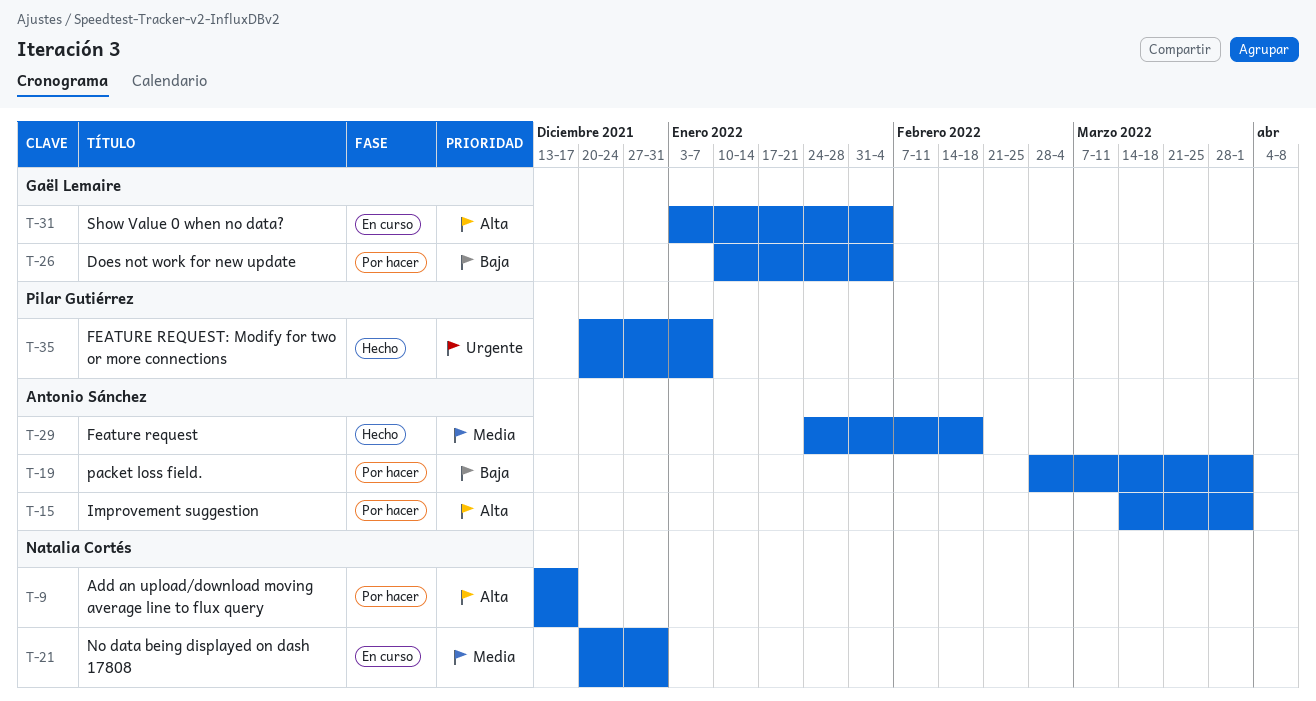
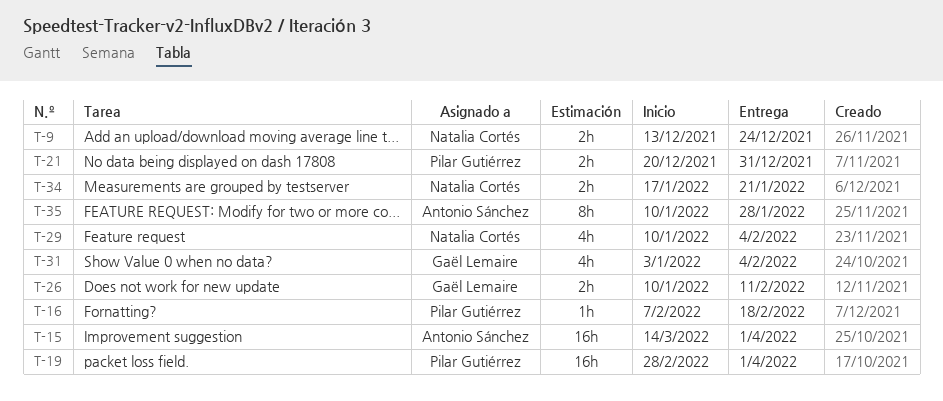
T-9, due: Dec 17 -> Dec 24
T-16: none -> present
T-19, owner: Antonio Sánchez -> Pilar Gutiérrez
T-21, owner: Natalia Cortés -> Pilar Gutiérrez
T-26, due: Feb 4 -> Feb 11
T-29, owner: Antonio Sánchez -> Natalia Cortés
T-29, start: Jan 24 -> Jan 10
T-29, due: Feb 18 -> Feb 4
T-34: none -> present
T-35, owner: Pilar Gutiérrez -> Antonio Sánchez
T-35, start: Dec 20 -> Jan 10
T-35, due: Jan 7 -> Jan 28

